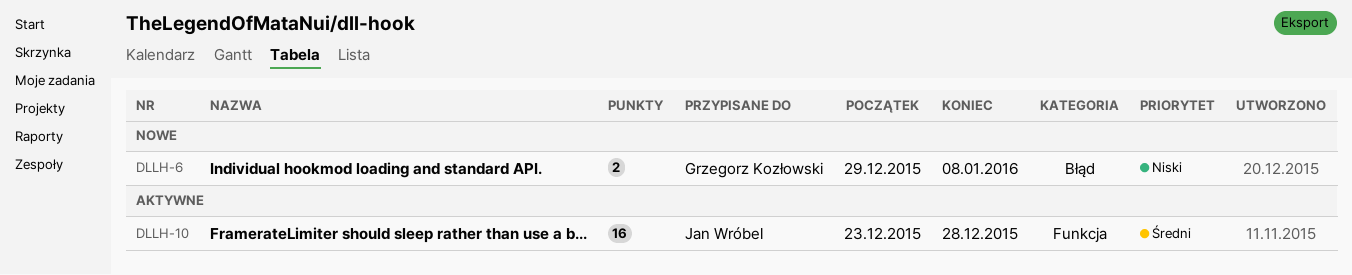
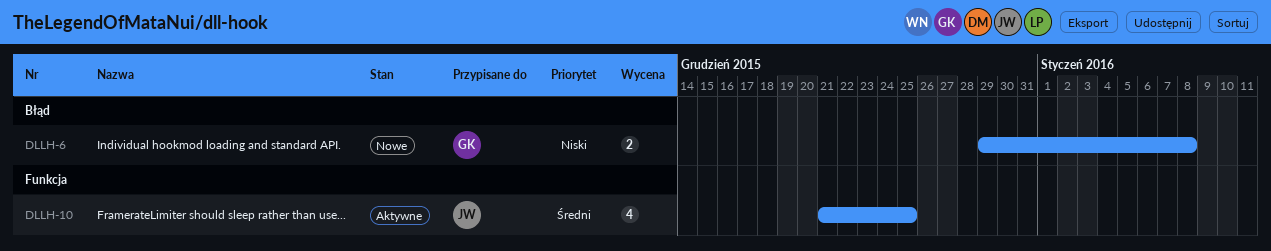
DLLH-10, estimate: 16 -> 4
DLLH-10, start: Dec 23 -> Dec 21
DLLH-10, due: Dec 28 -> Dec 25

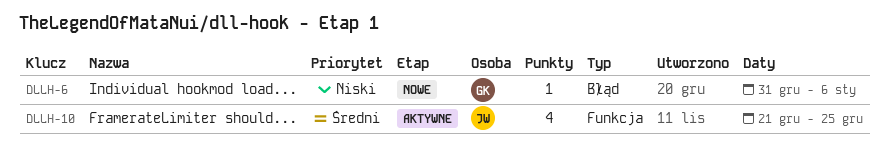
DLLH-6, estimate: 2 -> 1
DLLH-6, start: Dec 29 -> Dec 31
DLLH-6, due: Jan 8 -> Jan 6

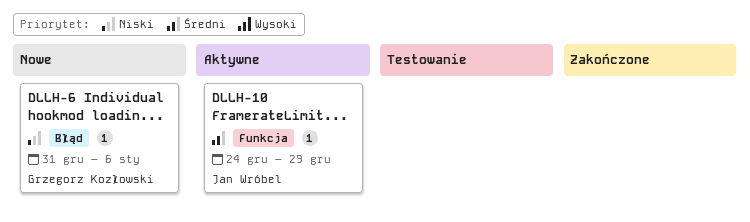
DLLH-10, estimate: 4 -> 1
DLLH-10, start: Dec 21 -> Dec 24
DLLH-10, due: Dec 25 -> Dec 29

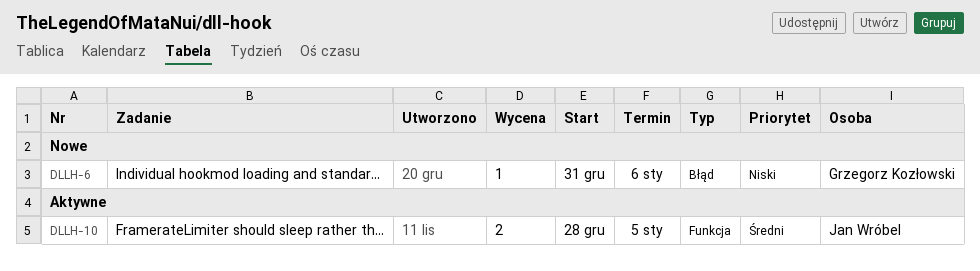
DLLH-10, estimate: 1 -> 2
DLLH-10, start: Dec 24 -> Dec 28
DLLH-10, due: Dec 29 -> Jan 5

